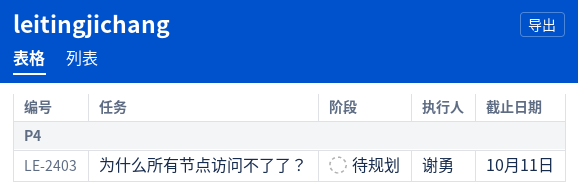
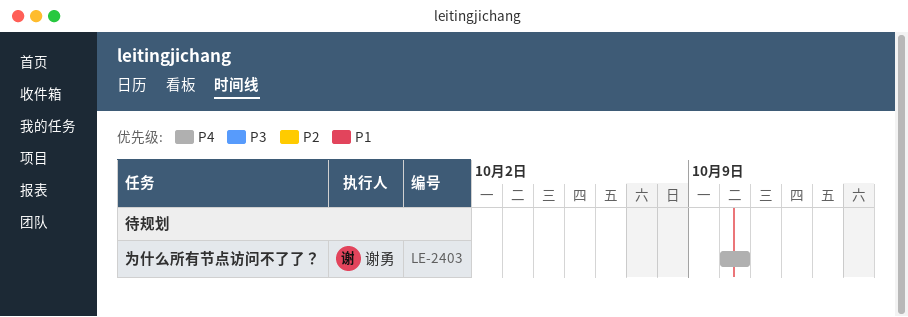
LE-2403, due: Oct 11 -> Oct 10

